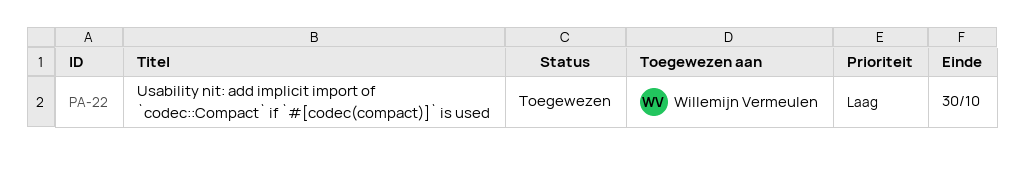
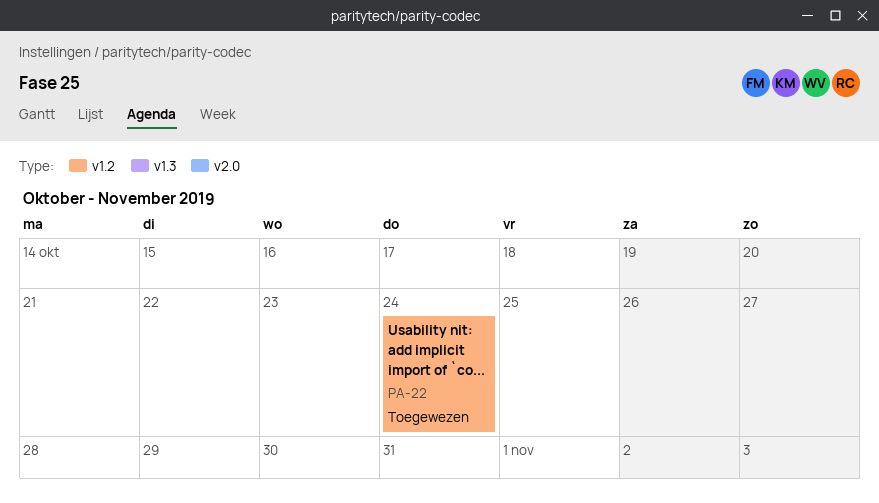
PA-22, due: Oct 30 -> Oct 24

